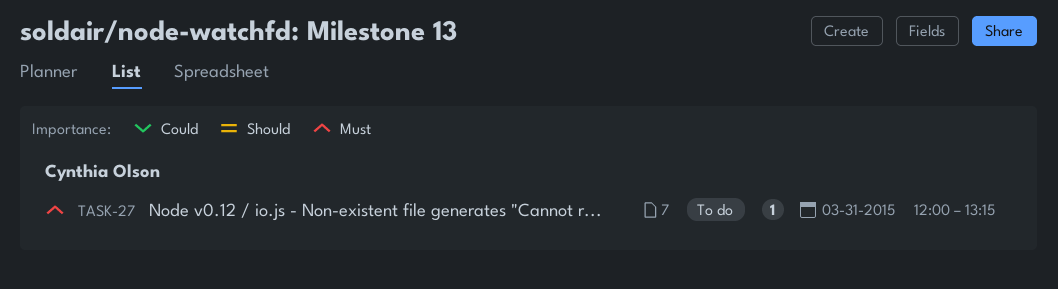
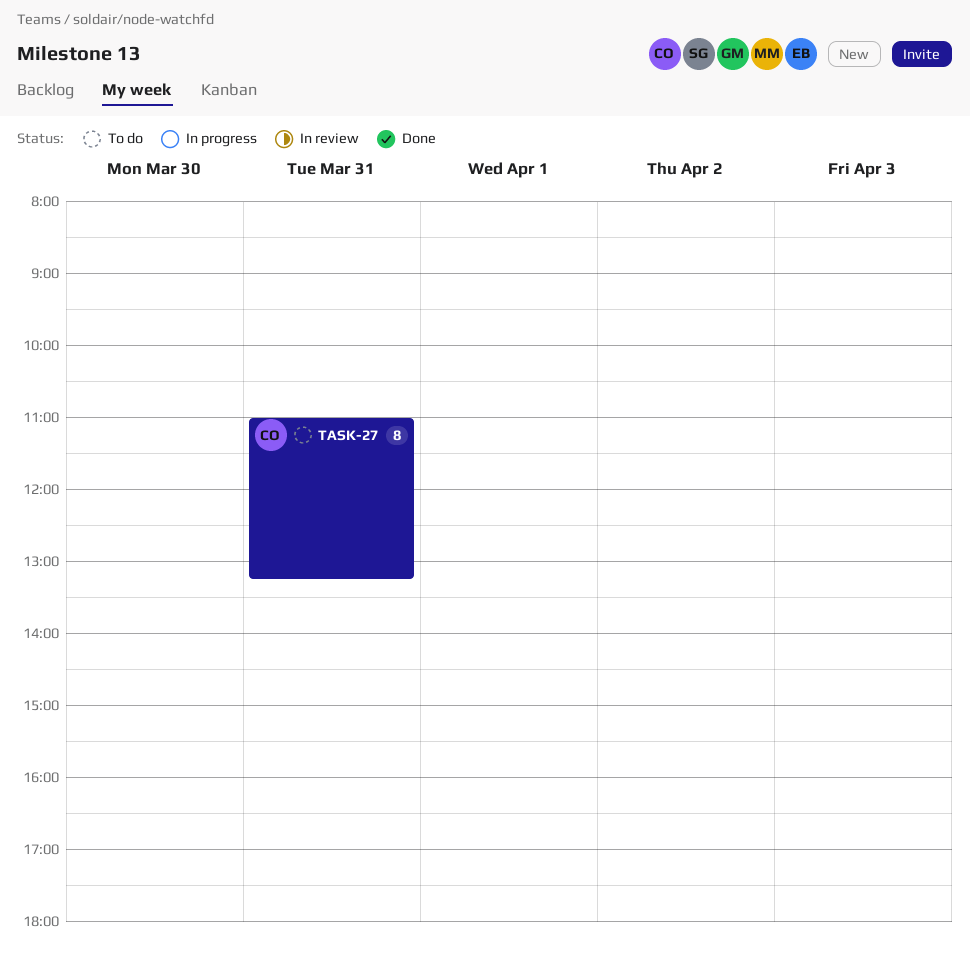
TASK-27, estimate: 1 -> 8
TASK-27, begins: 12:00 -> 11:00

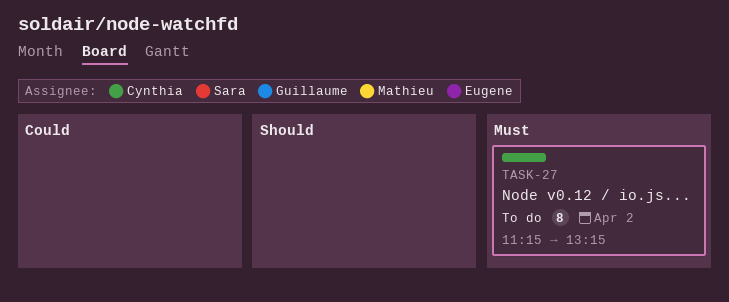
TASK-27, day: Mar 31 -> Apr 2
TASK-27, begins: 11:00 -> 11:15

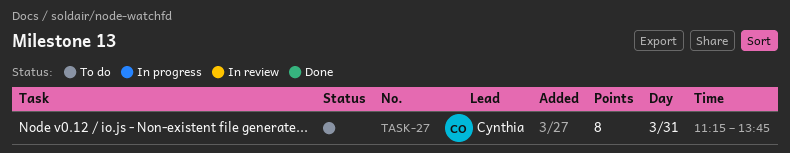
TASK-27, day: Apr 2 -> Mar 31
TASK-27, ends: 13:15 -> 13:45

